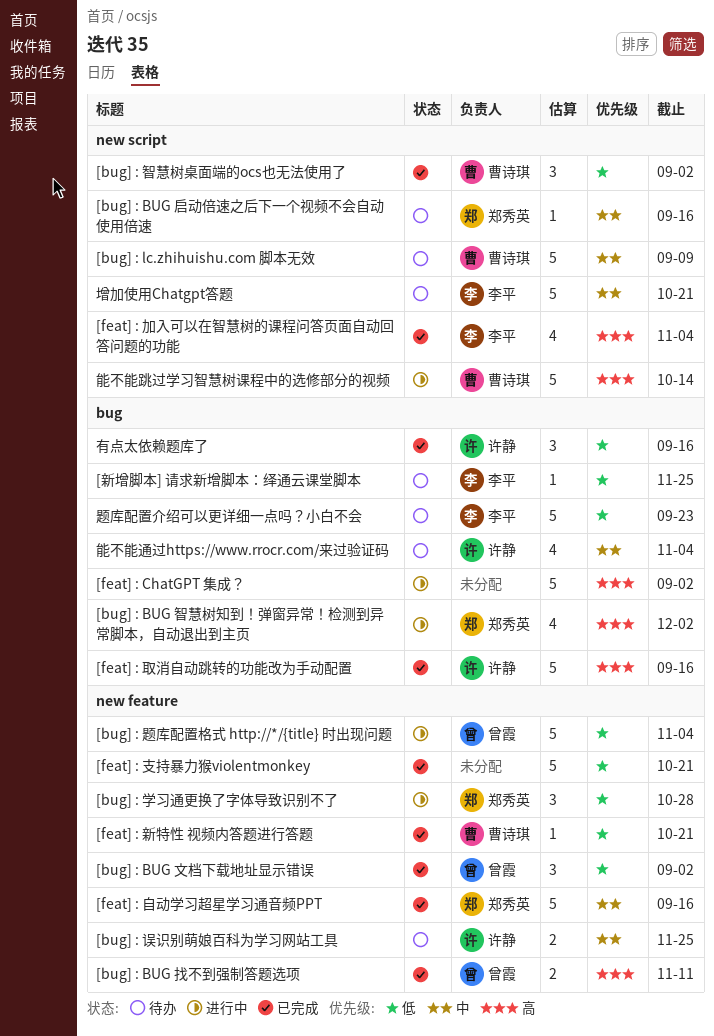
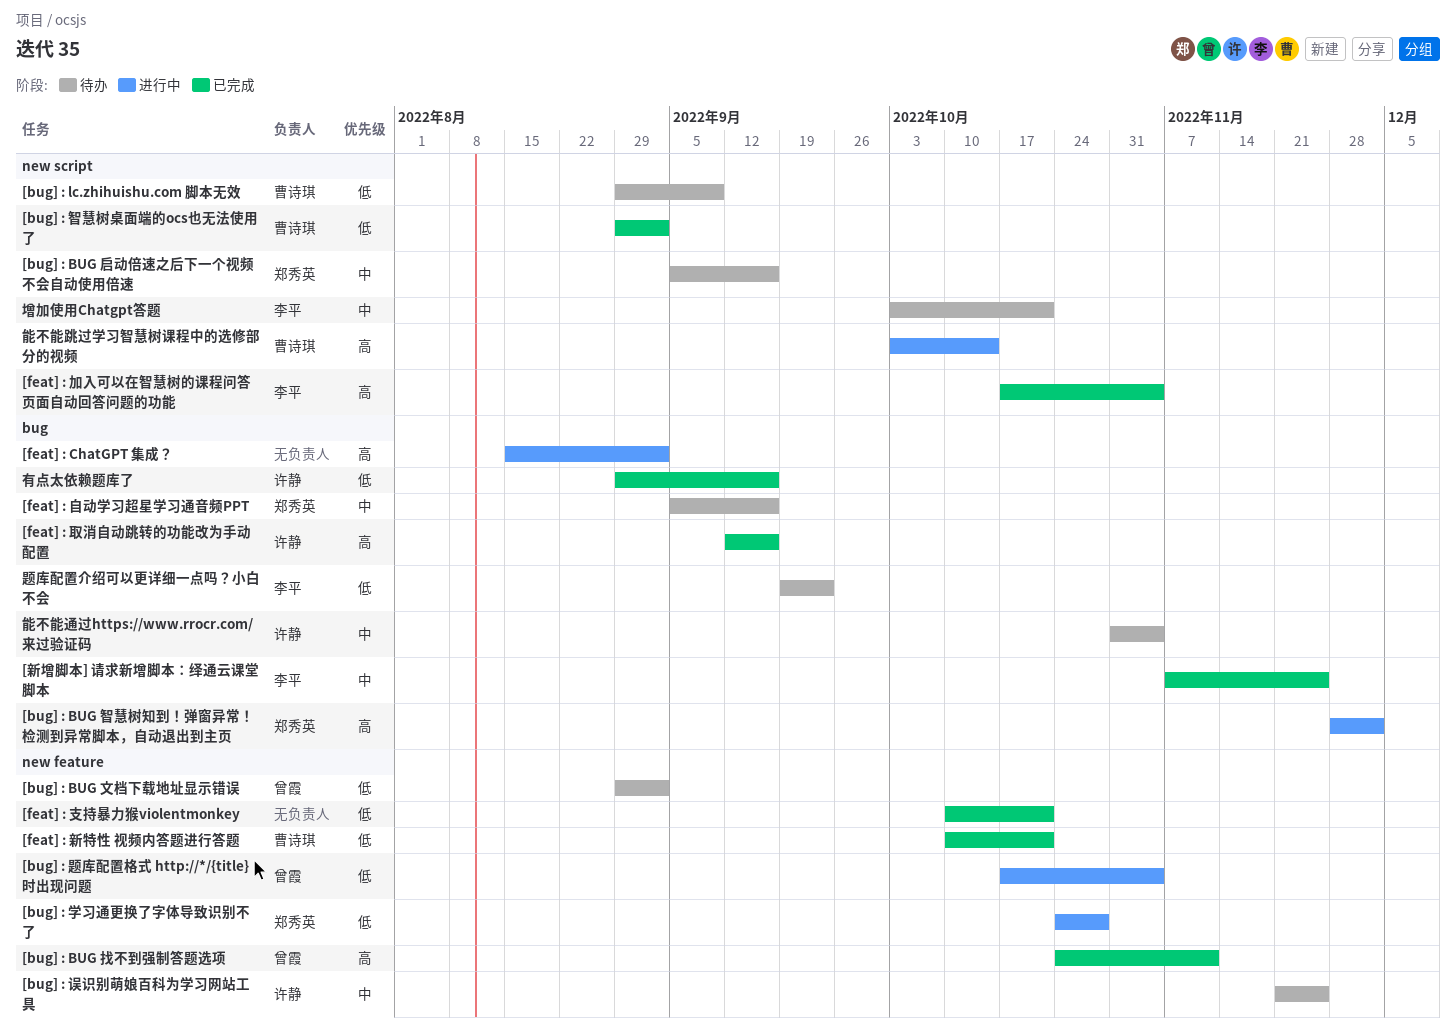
[bug] : BUG 文档下载地址显示错误, status: 已完成 -> 待办
[bug] : lc.zhihuishu.com 脚本无效, priority: 中 -> 低
[feat] : 自动学习超星学习通音频PPT, status: 已完成 -> 待办
[feat] : 自动学习超星学习通音频PPT, label: new feature -> bug
[新增脚本] 请求新增脚本：绎通云课堂脚本, status: 待办 -> 已完成
[新增脚本] 请求新增脚本：绎通云课堂脚本, priority: 低 -> 中

